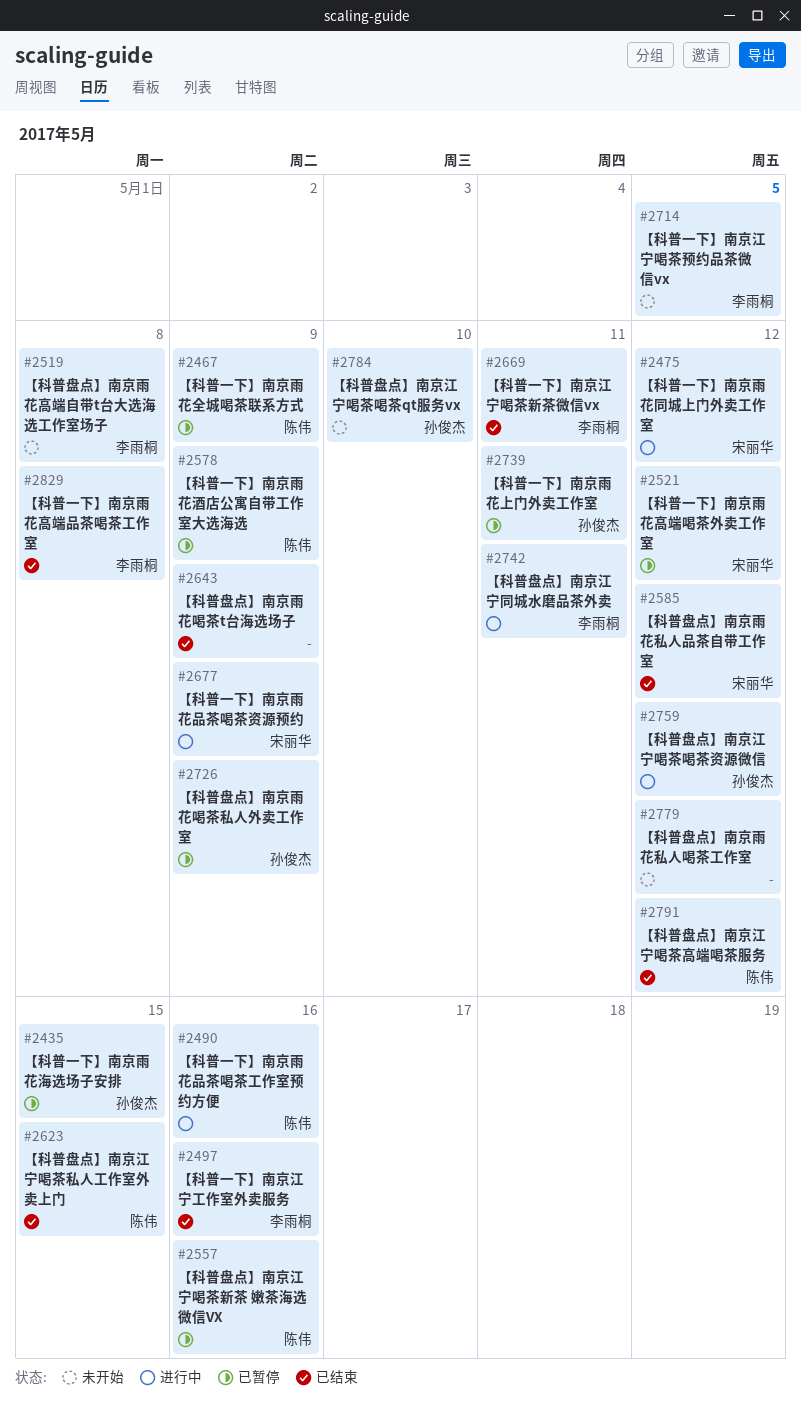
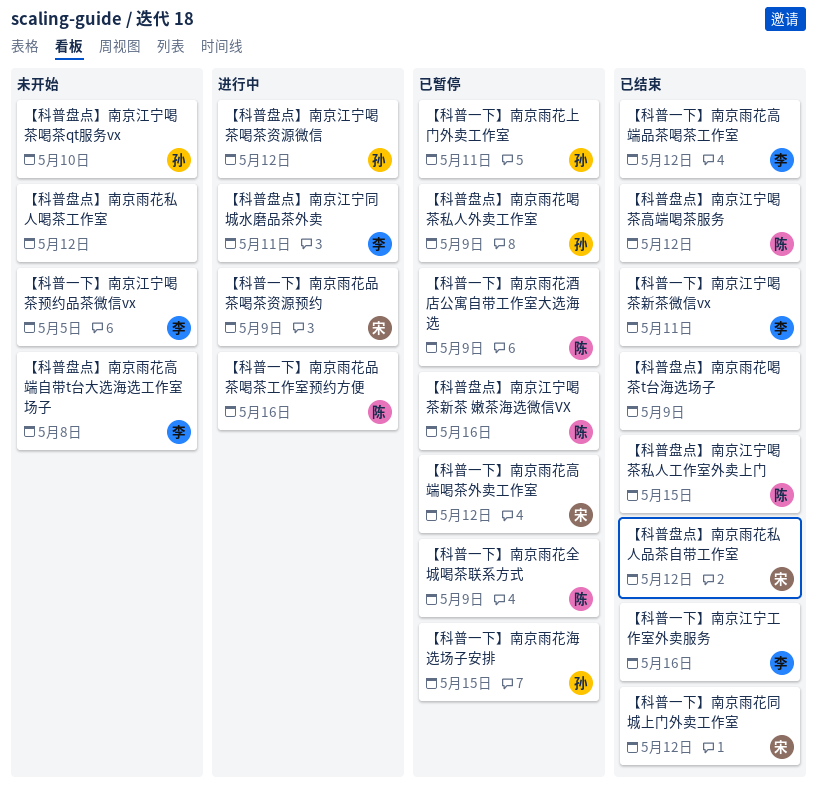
【科普一下】南京雨花同城上门外卖工作室, status: 进行中 -> 已结束
【科普一下】南京雨花高端品茶喝茶工作室, due: May 8 -> May 12

